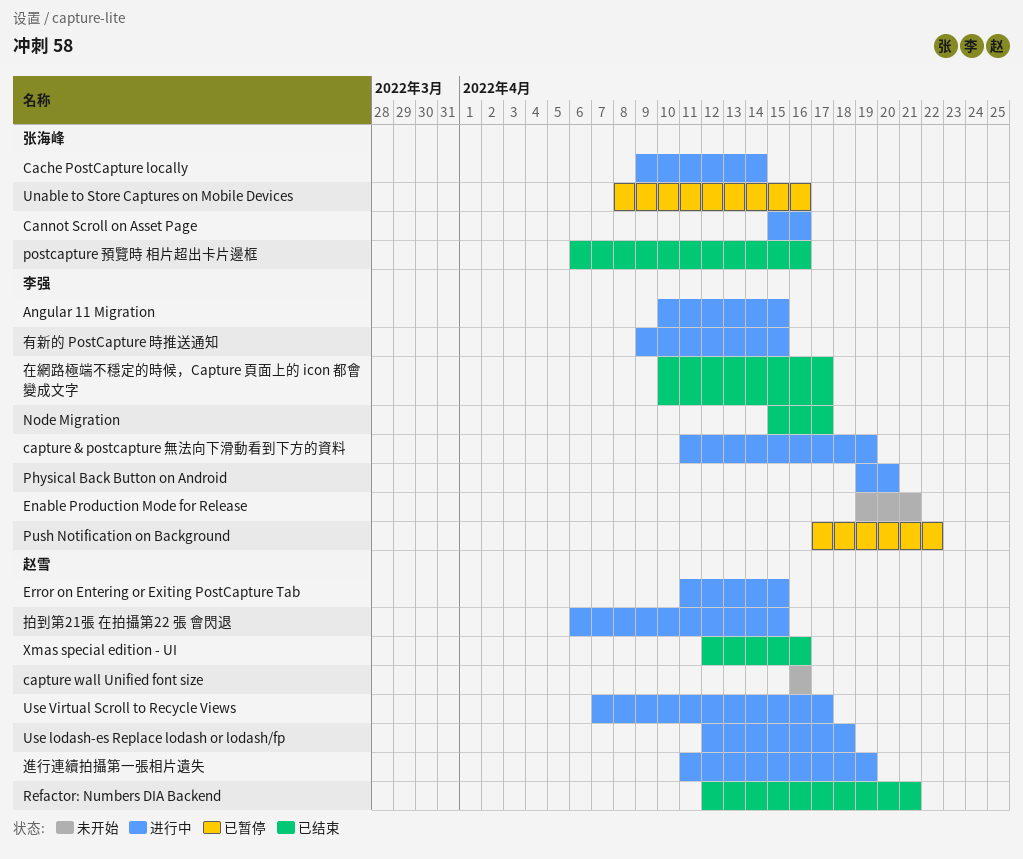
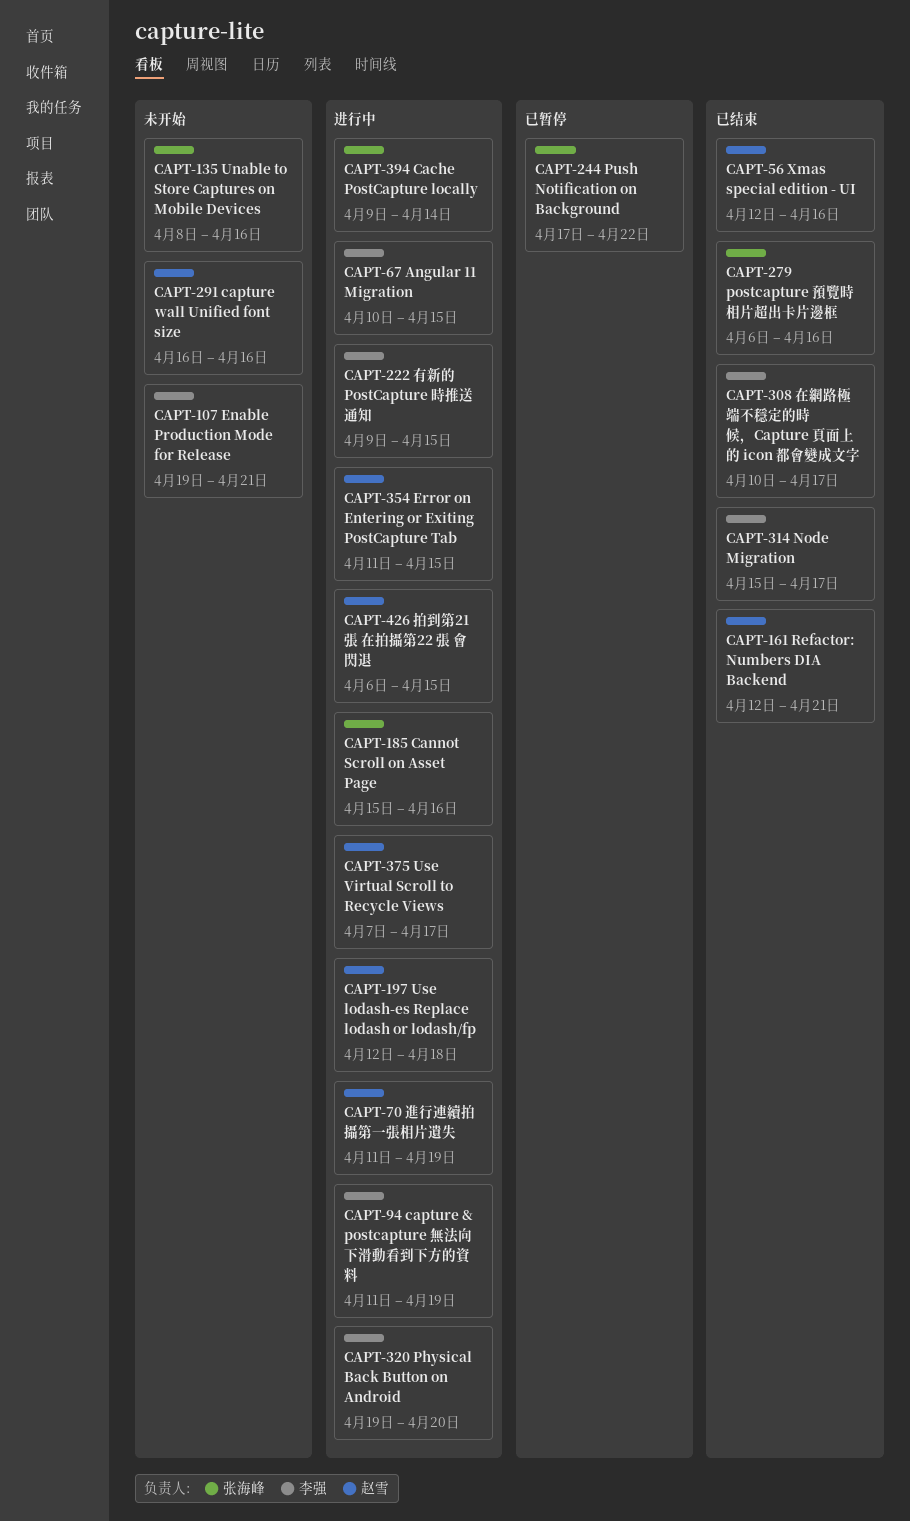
Push Notification on Background, owner: 李强 -> 张海峰
Unable to Store Captures on Mobile Devices, status: 已暂停 -> 未开始

